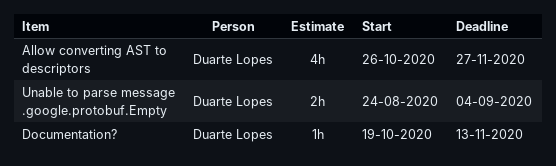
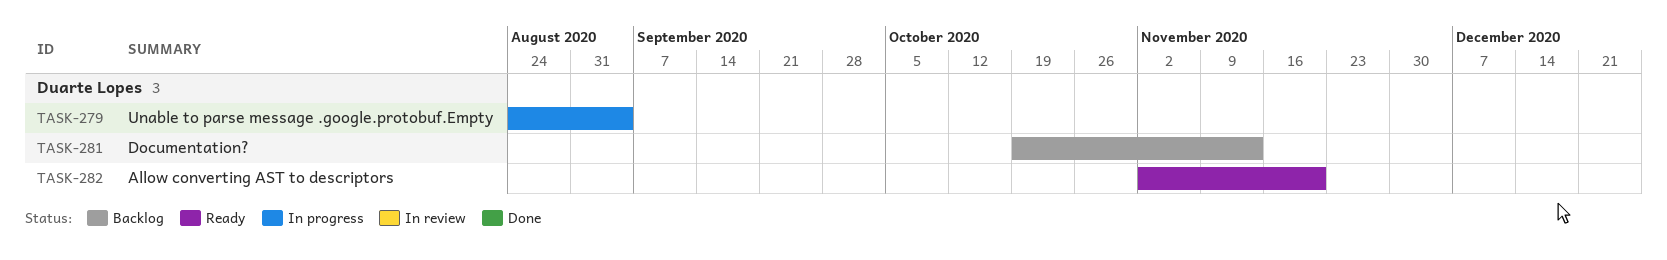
Allow converting AST to descriptors, start: Oct 26 -> Nov 2
Allow converting AST to descriptors, due: Nov 27 -> Nov 20

